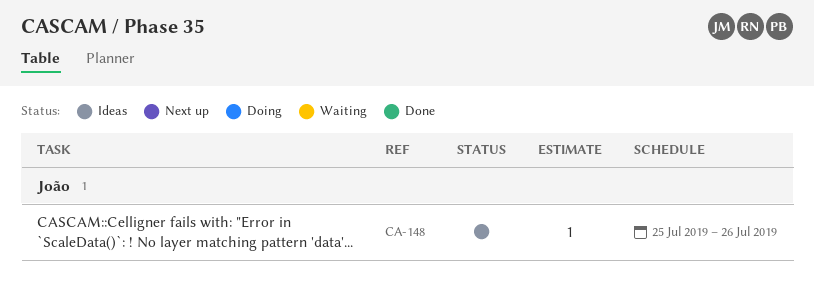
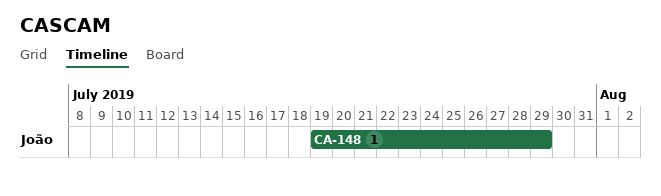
CA-148, start: Jul 25 -> Jul 19
CA-148, due: Jul 26 -> Jul 29

